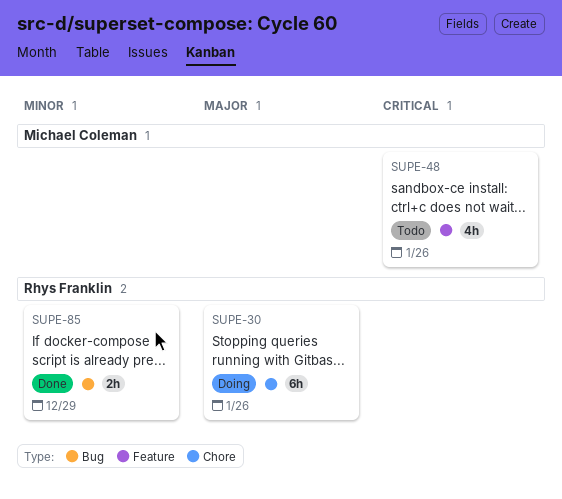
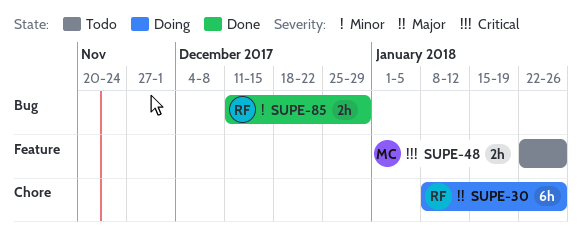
SUPE-48, estimate: 4h -> 2h

